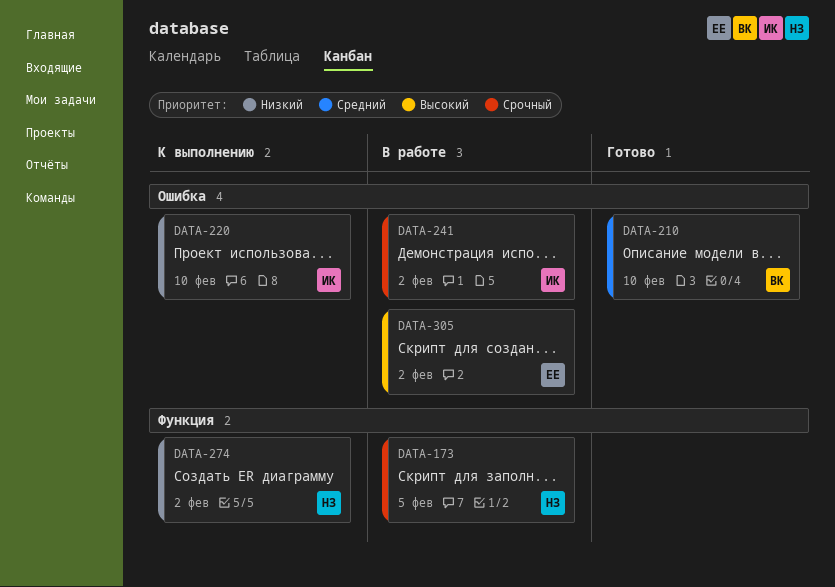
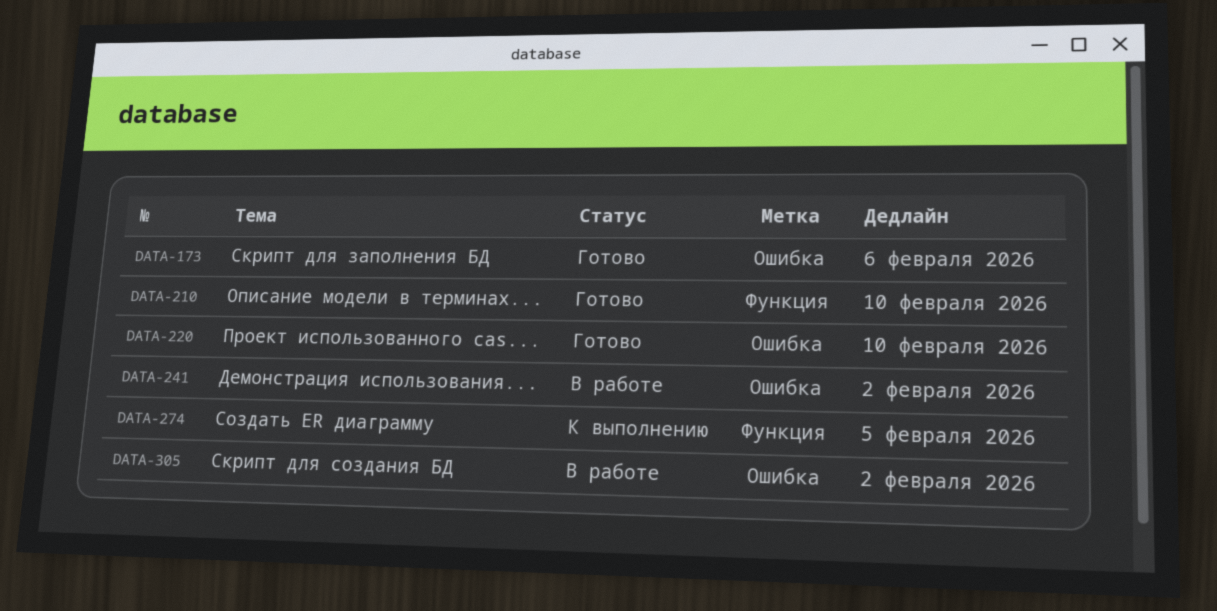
DATA-173, status: В работе -> Готово
DATA-173, label: Функция -> Ошибка
DATA-173, due: Feb 5 -> Feb 6
DATA-210, label: Ошибка -> Функция
DATA-220, status: К выполнению -> Готово
DATA-274, due: Feb 2 -> Feb 5

